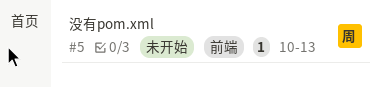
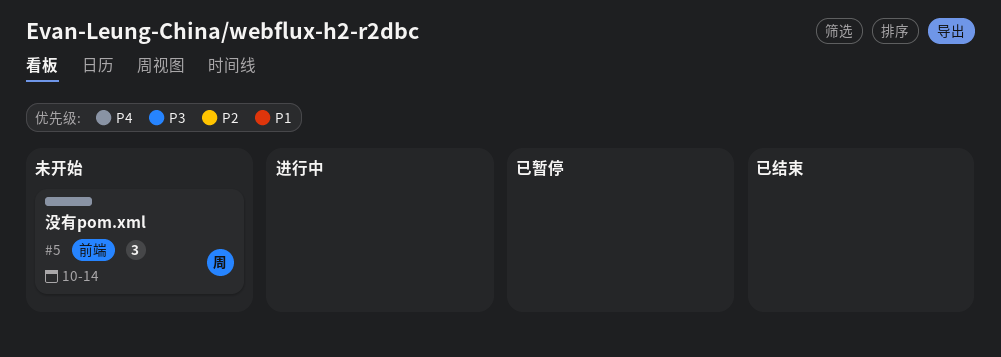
#5, estimate: 1 -> 3
#5, due: Oct 13 -> Oct 14

